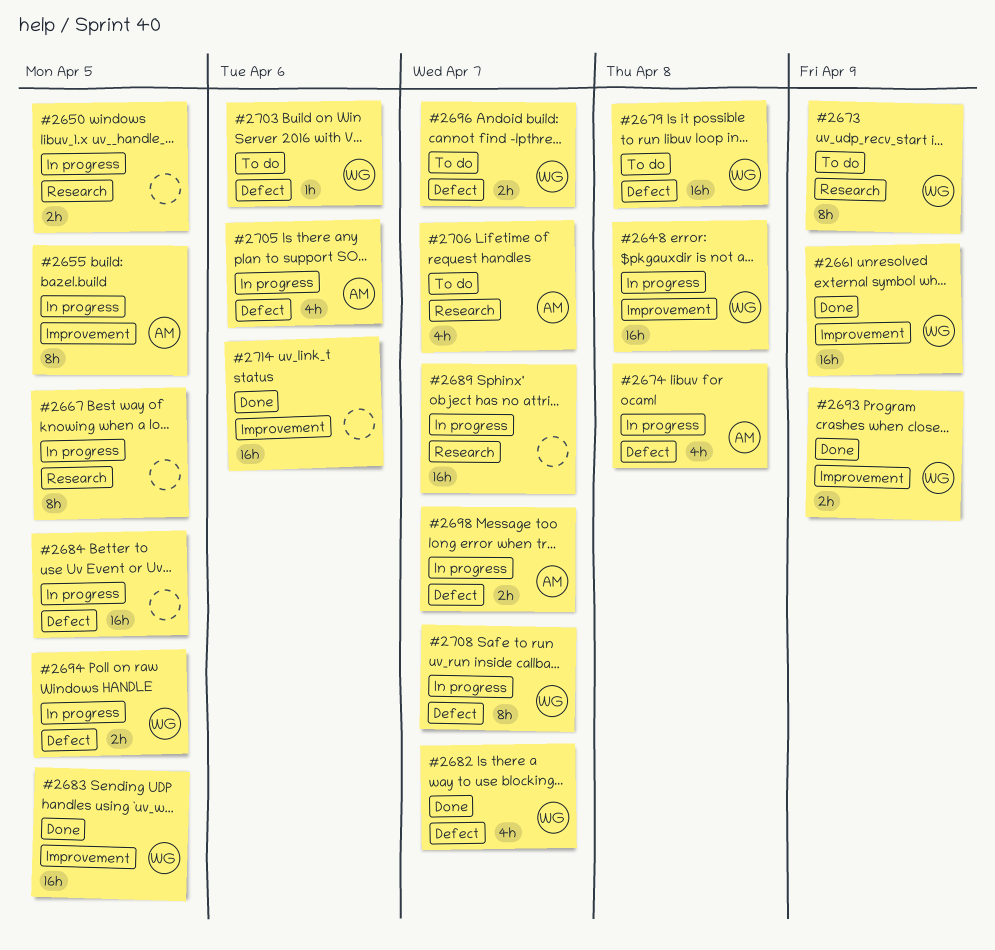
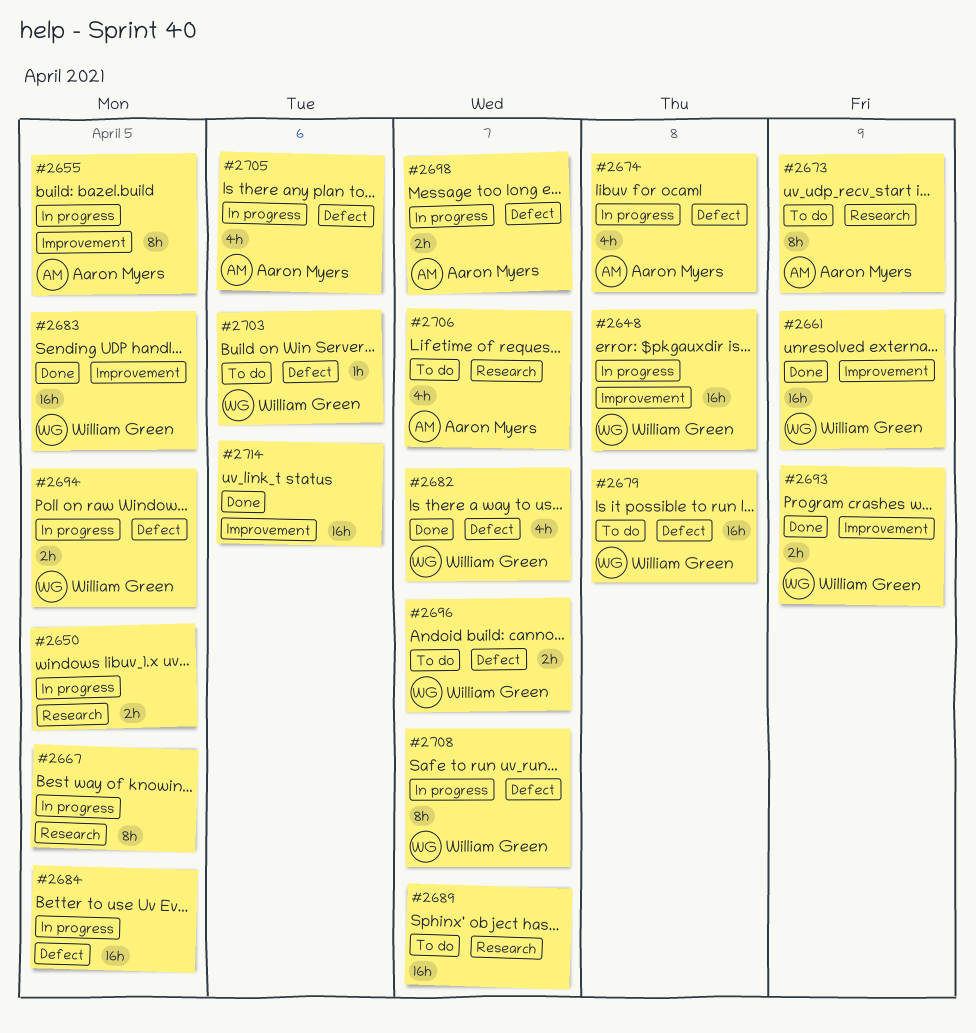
#2673, owner: William Green -> Aaron Myers
#2689, status: In progress -> To do

